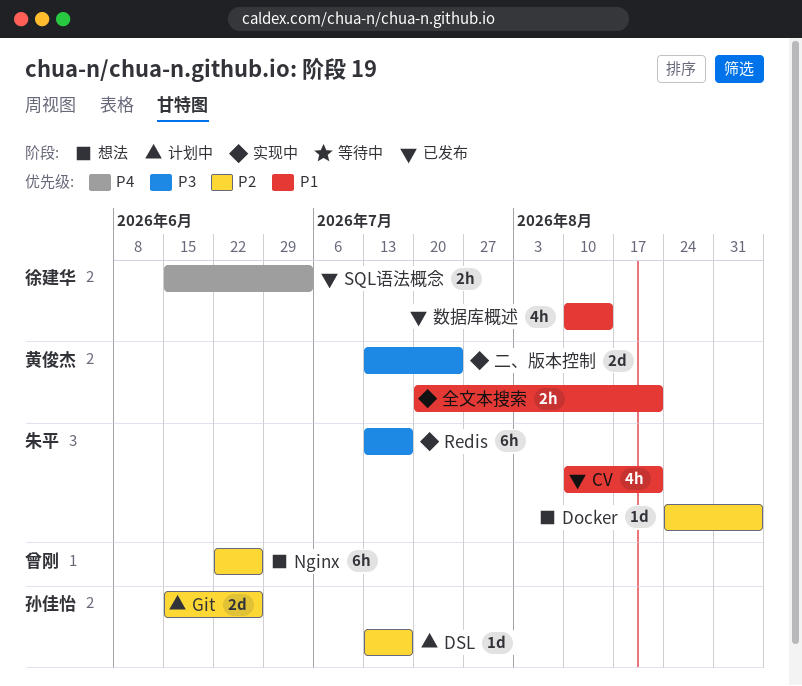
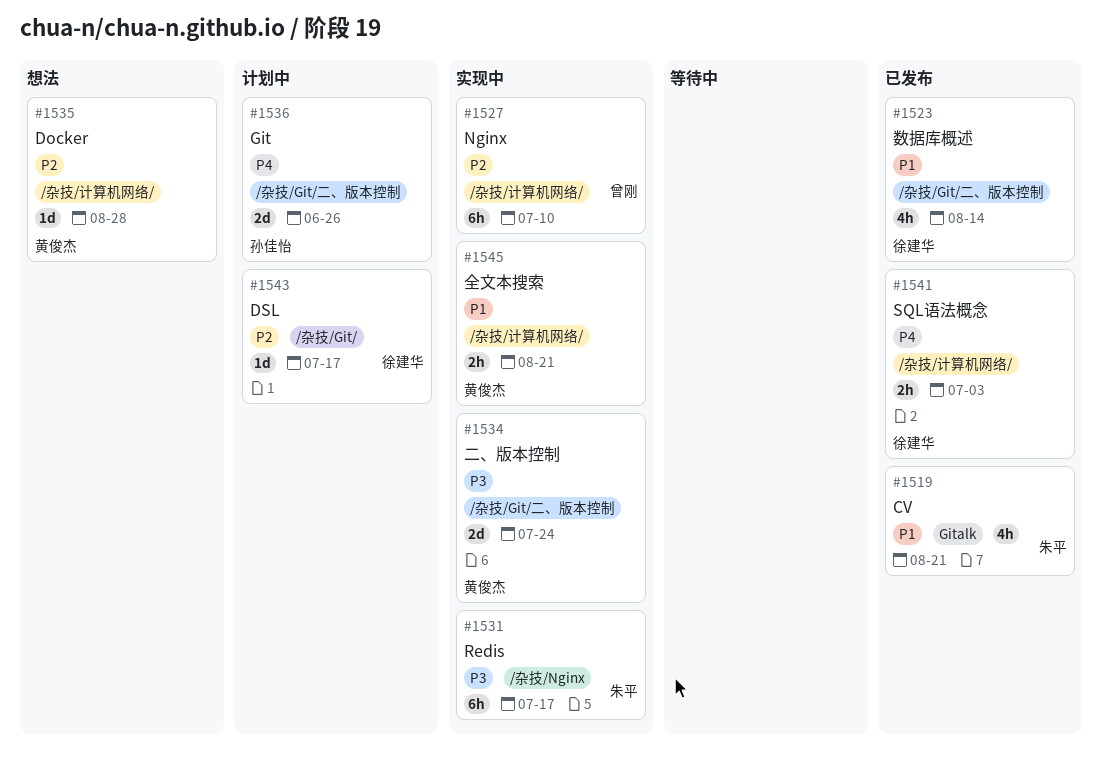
Docker, owner: 朱平 -> 黄俊杰
Docker, due: Sep 4 -> Aug 28
DSL, owner: 孙佳怡 -> 徐建华
Git, priority: P2 -> P4
Nginx, status: 想法 -> 实现中
Nginx, due: Jun 26 -> Jul 10

